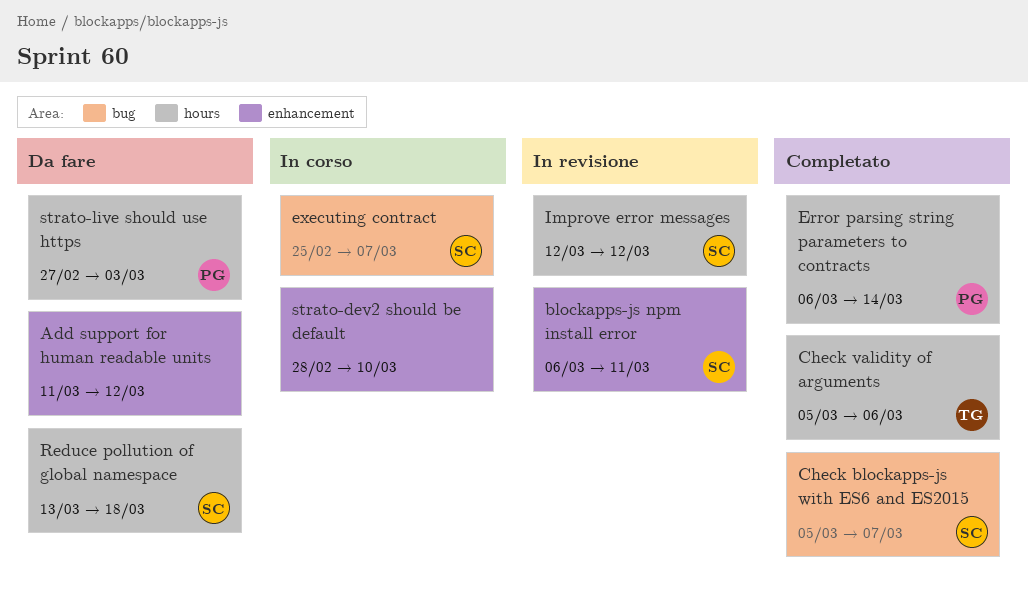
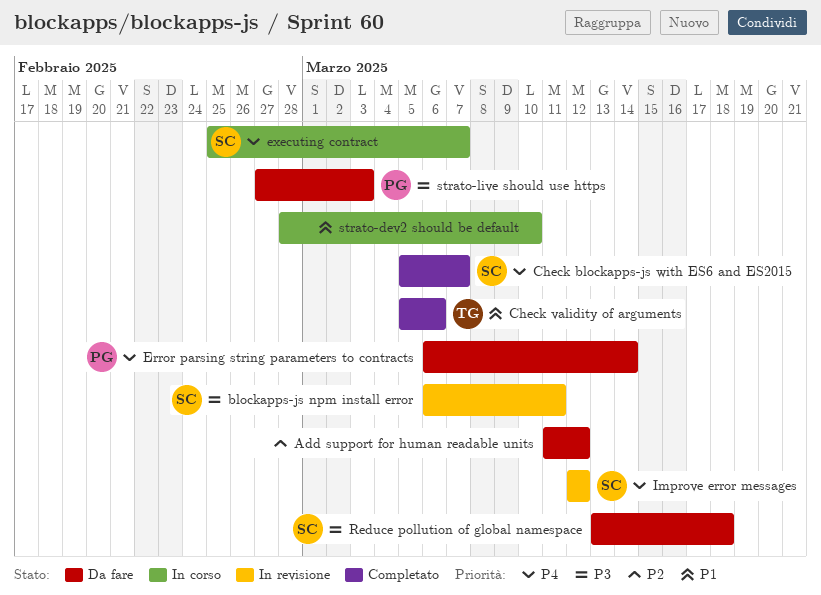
Error parsing string parameters to contracts, status: Completato -> Da fare

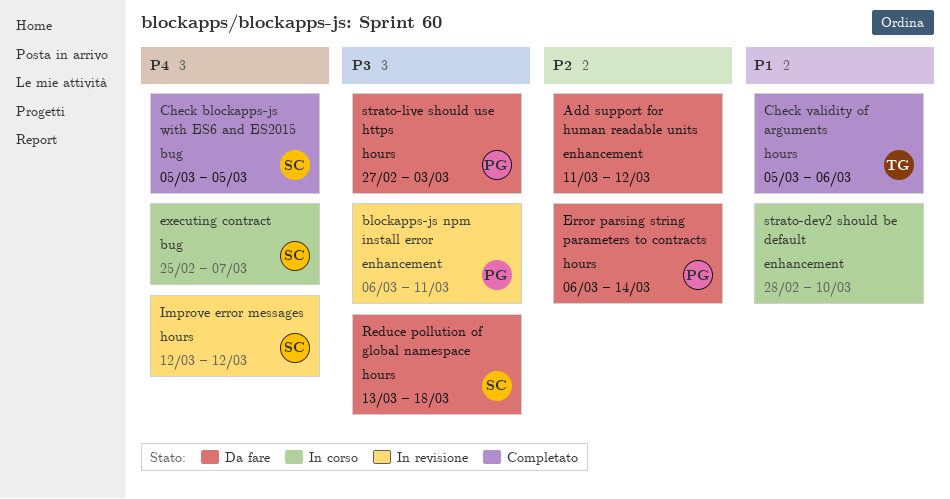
blockapps-js npm install error, owner: SC -> PG
Check blockapps-js with ES6 and ES2015, due: Mar 7 -> Mar 5
Error parsing string parameters to contracts, priority: P4 -> P2

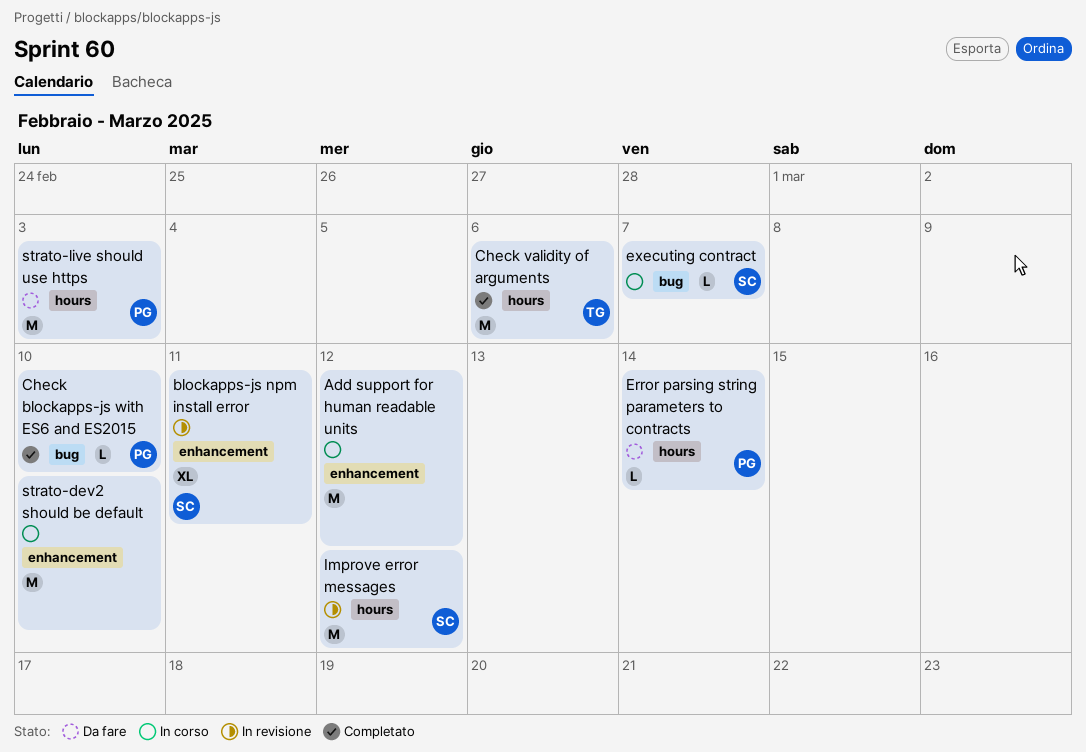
Add support for human readable units, status: Da fare -> In corso
blockapps-js npm install error, owner: PG -> SC
Check blockapps-js with ES6 and ES2015, owner: SC -> PG
Check blockapps-js with ES6 and ES2015, due: Mar 5 -> Mar 10
Reduce pollution of global namespace: present -> none

